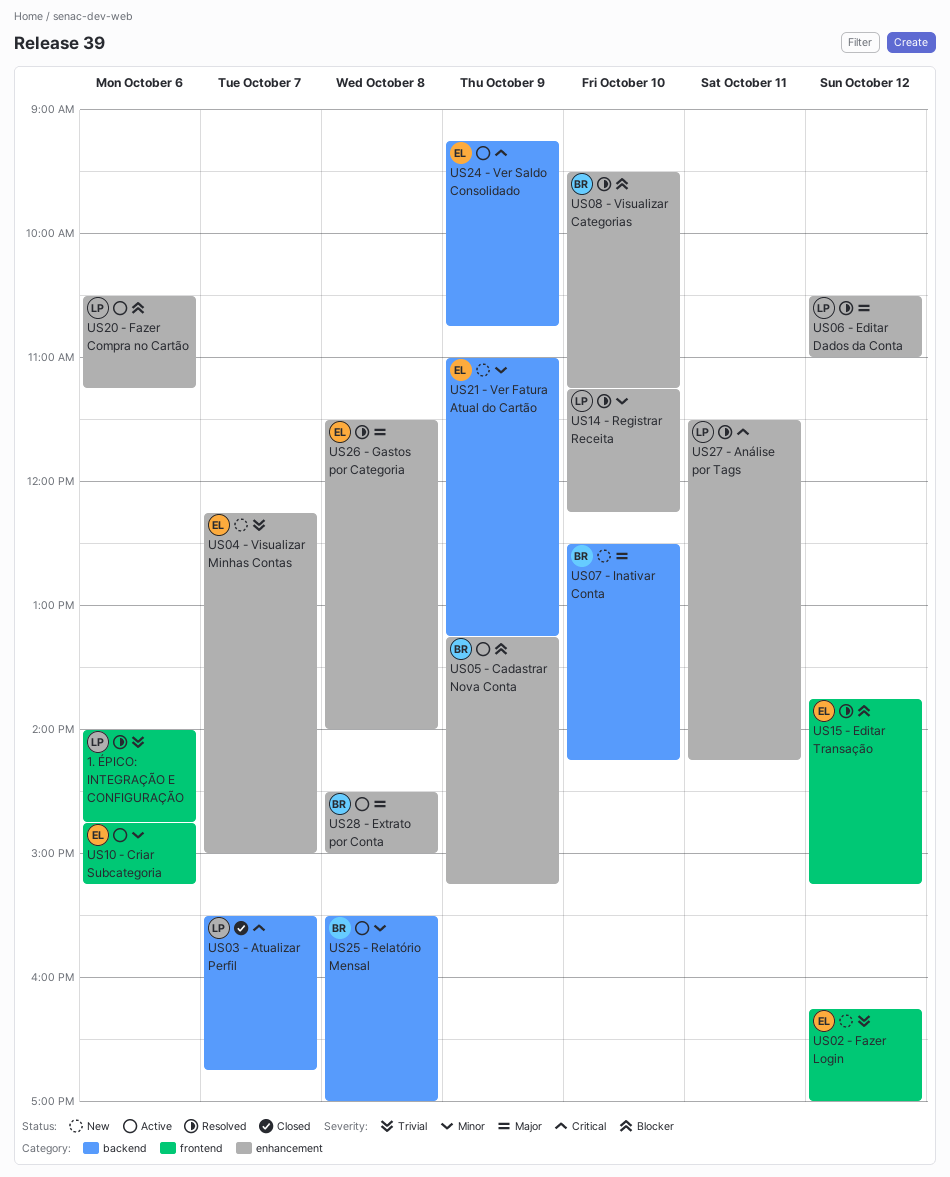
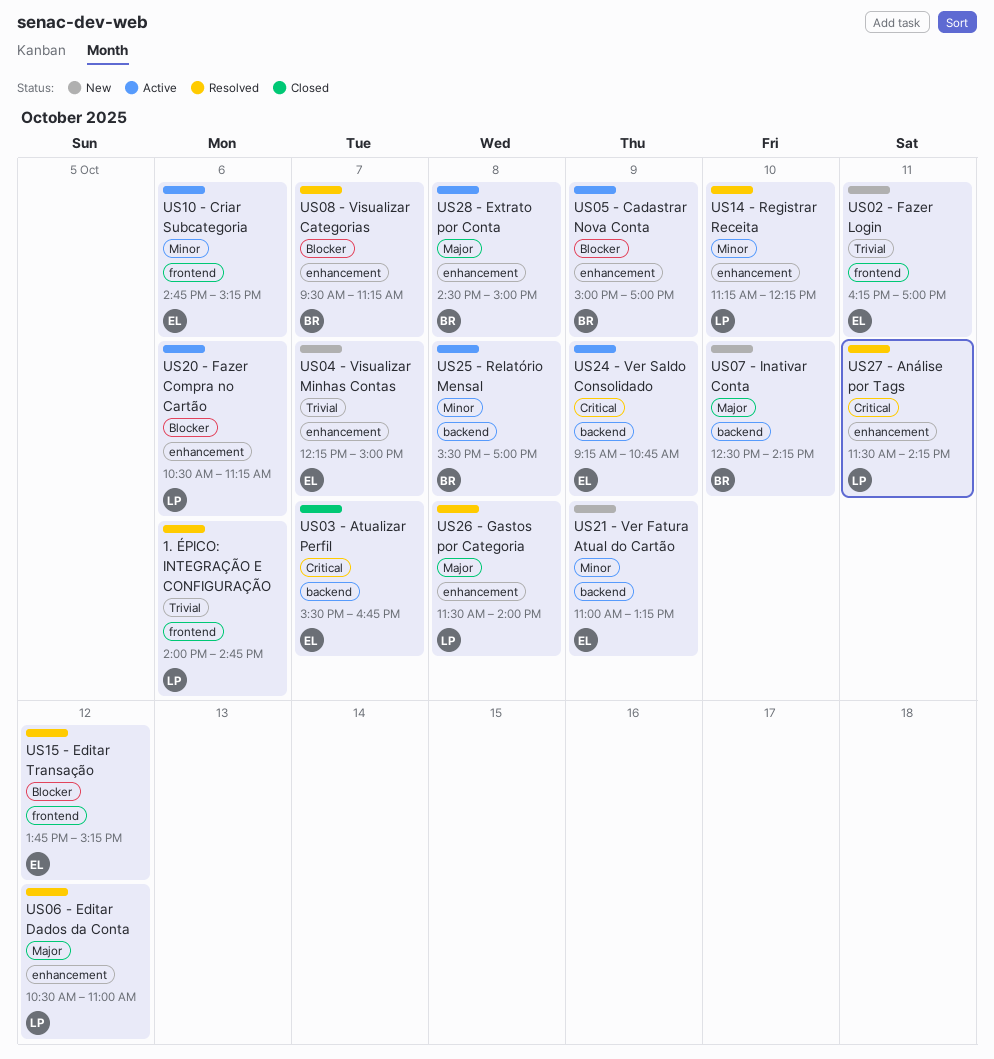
US02 - Fazer Login, day: Oct 12 -> Oct 11
US03 - Atualizar Perfil, owner: LP -> EL
US05 - Cadastrar Nova Conta, begins: 13:15 -> 15:00
US05 - Cadastrar Nova Conta, ends: 15:15 -> 17:00
US08 - Visualizar Categorias, day: Oct 10 -> Oct 7
US26 - Gastos por Categoria, owner: EL -> LP

